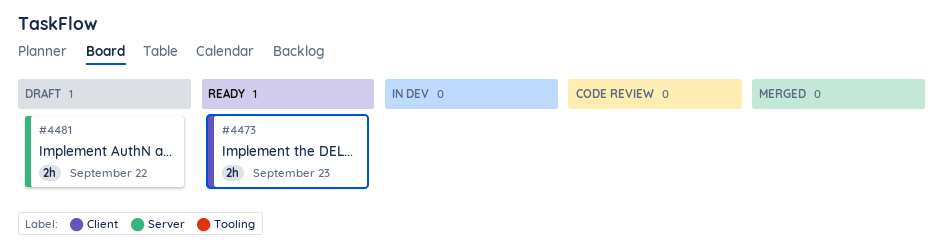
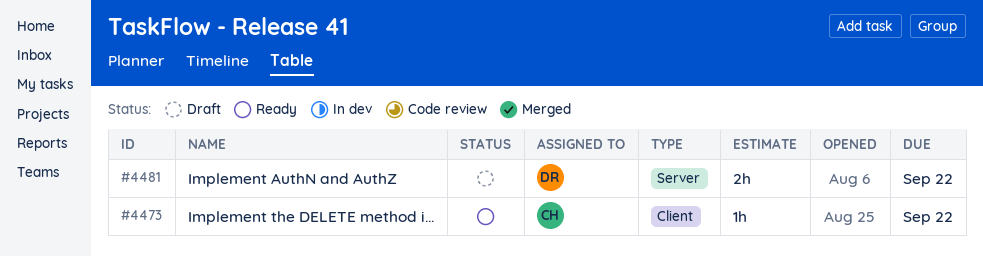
#4473, estimate: 2h -> 1h
#4473, due: Sep 23 -> Sep 22

